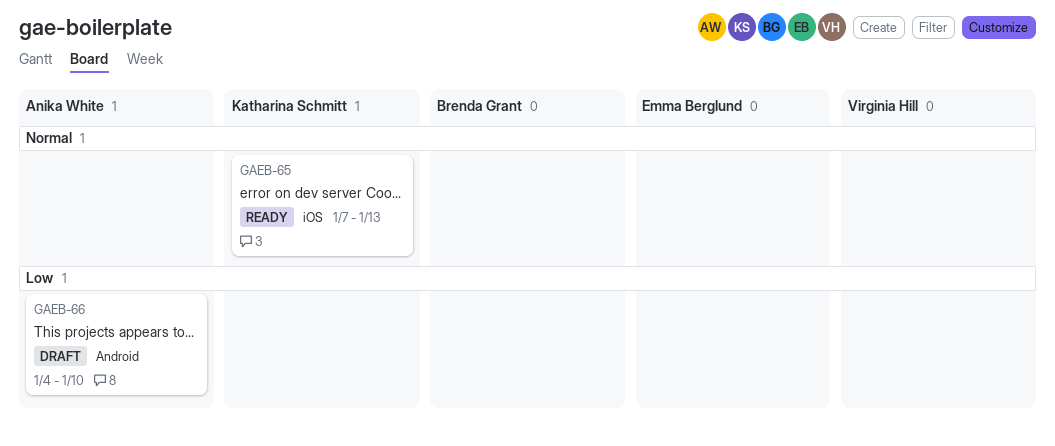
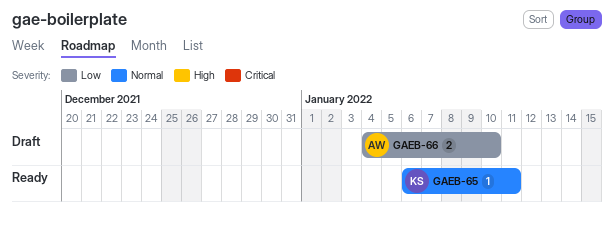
GAEB-65, start: Jan 7 -> Jan 6
GAEB-65, due: Jan 13 -> Jan 11

